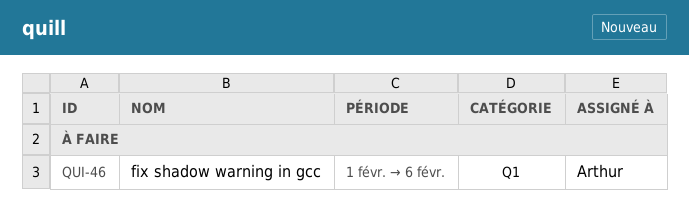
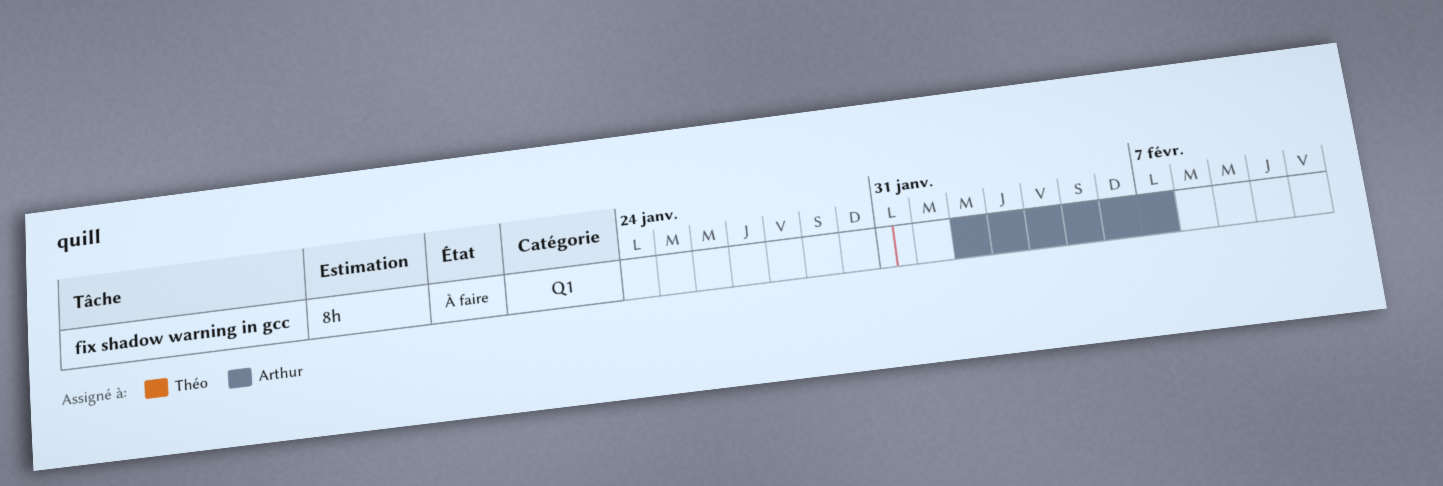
fix shadow warning in gcc, start: Feb 1 -> Feb 2
fix shadow warning in gcc, due: Feb 6 -> Feb 7

